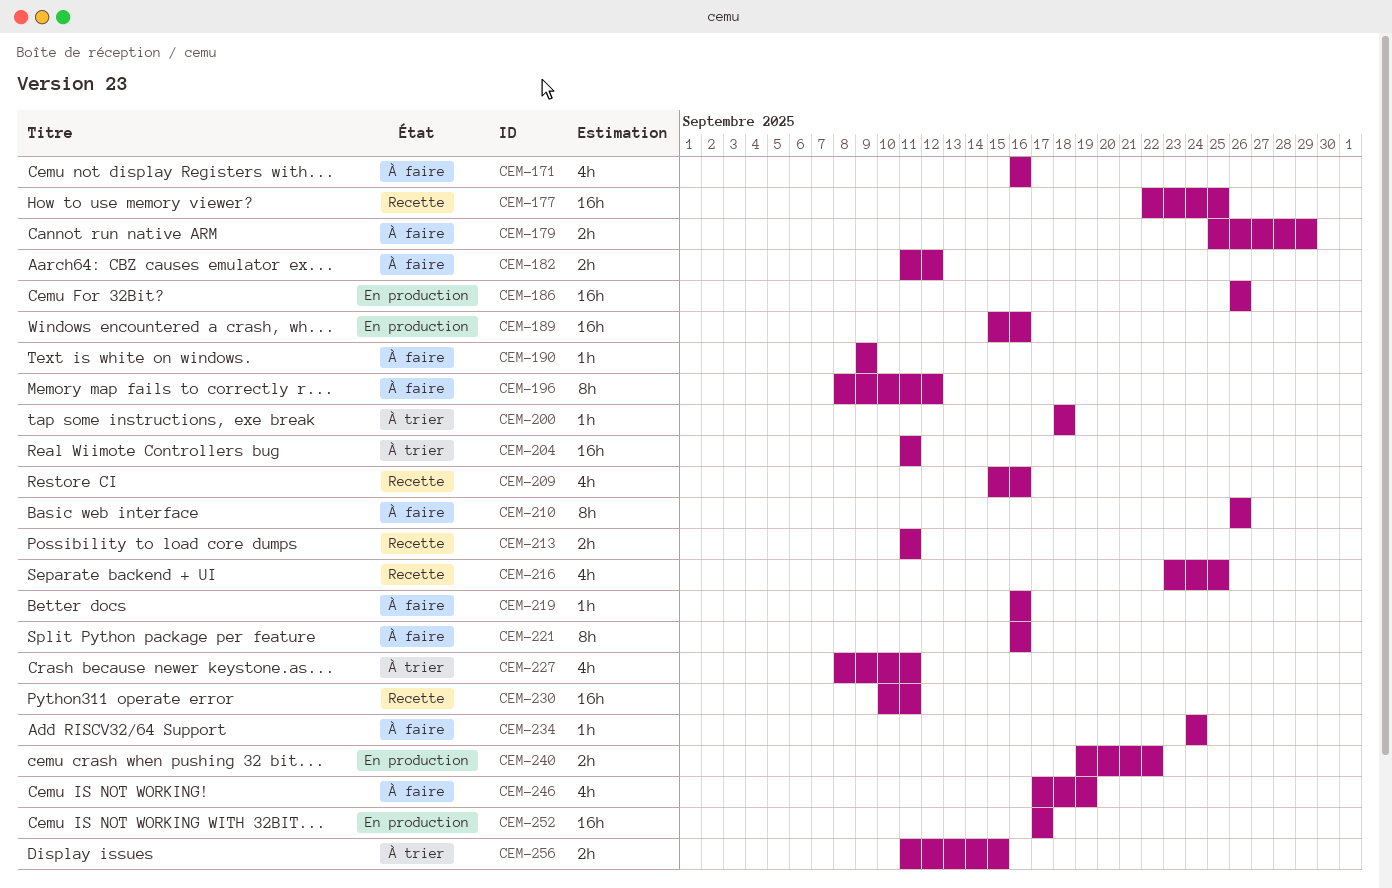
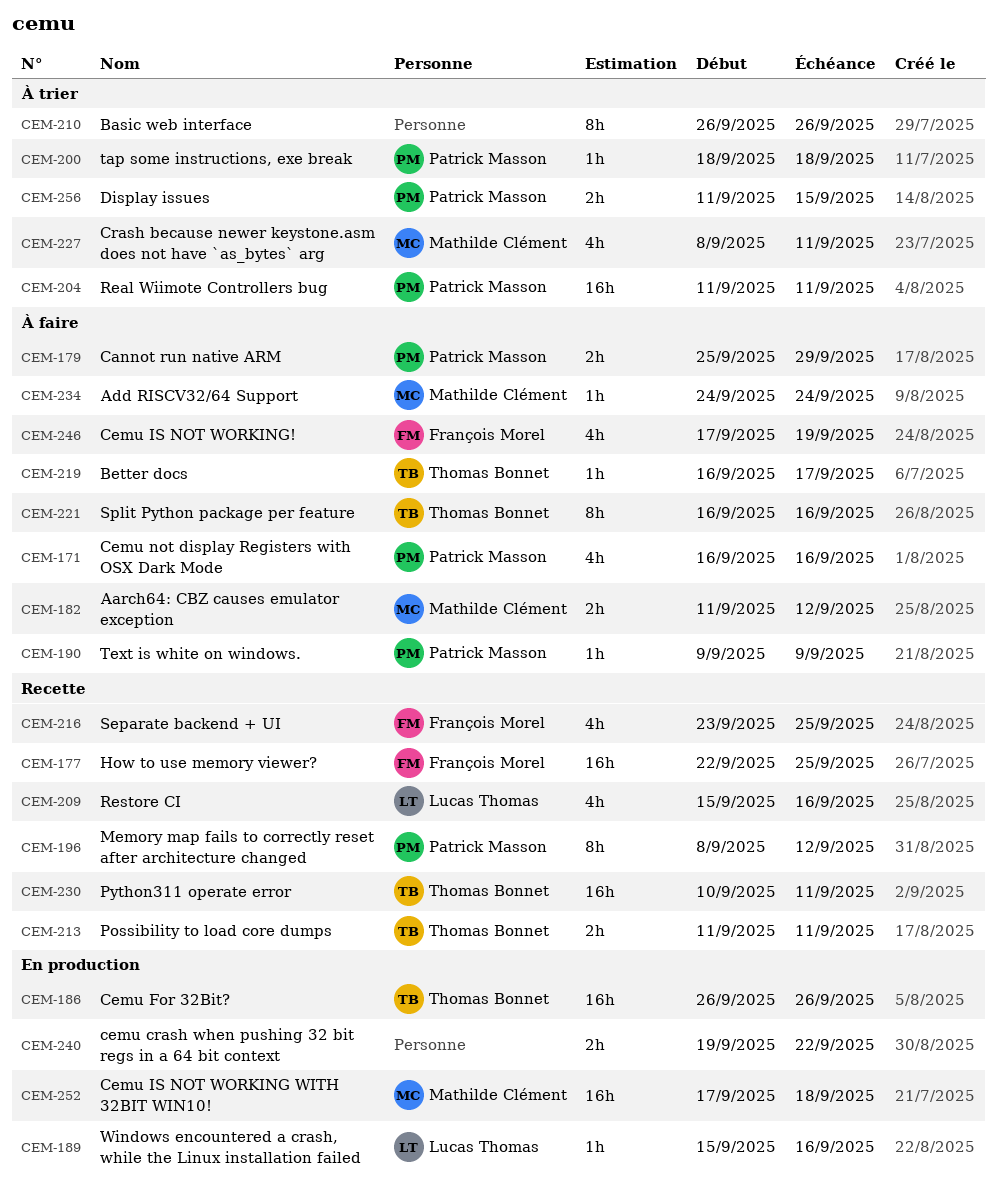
CEM-189, estimate: 16h -> 1h
CEM-196, status: À faire -> Recette
CEM-210, status: À faire -> À trier
CEM-219, due: Sep 16 -> Sep 17
CEM-252, due: Sep 17 -> Sep 18

